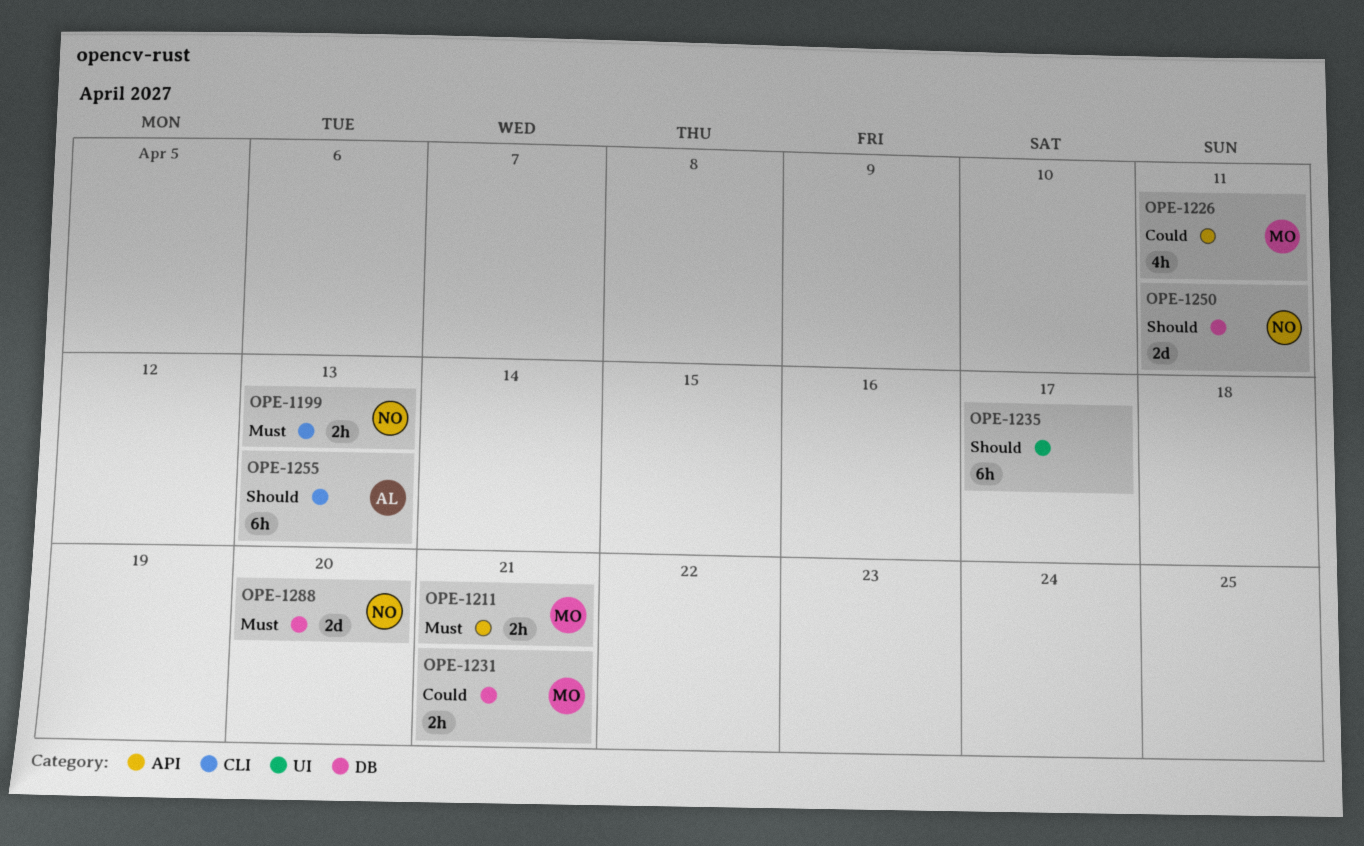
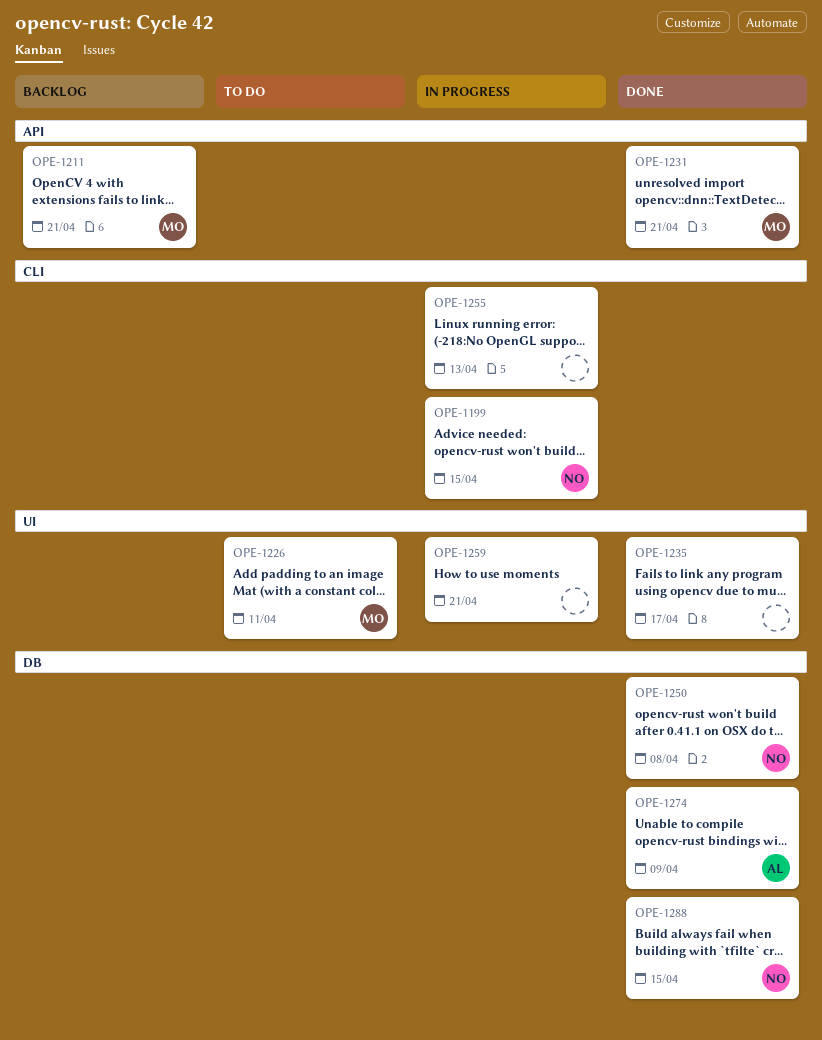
OPE-1199, due: Apr 13 -> Apr 15
OPE-1226, label: API -> UI
OPE-1231, label: DB -> API
OPE-1250, due: Apr 11 -> Apr 8
OPE-1255, owner: AL -> none
OPE-1259: none -> present
OPE-1274: none -> present
OPE-1288, due: Apr 20 -> Apr 15

